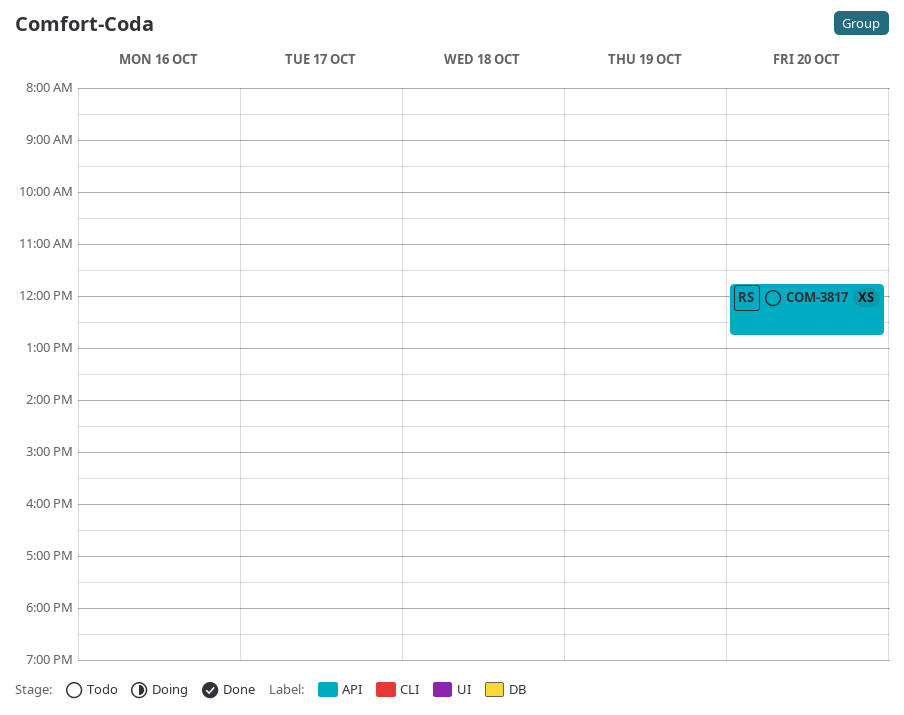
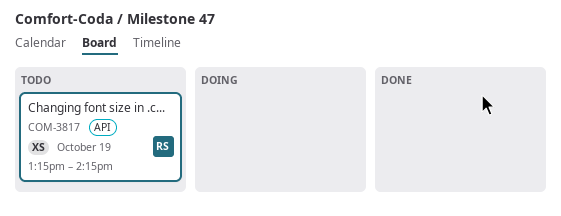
COM-3817, day: Oct 20 -> Oct 19
COM-3817, begins: 11:45 -> 13:15
COM-3817, ends: 12:45 -> 14:15

